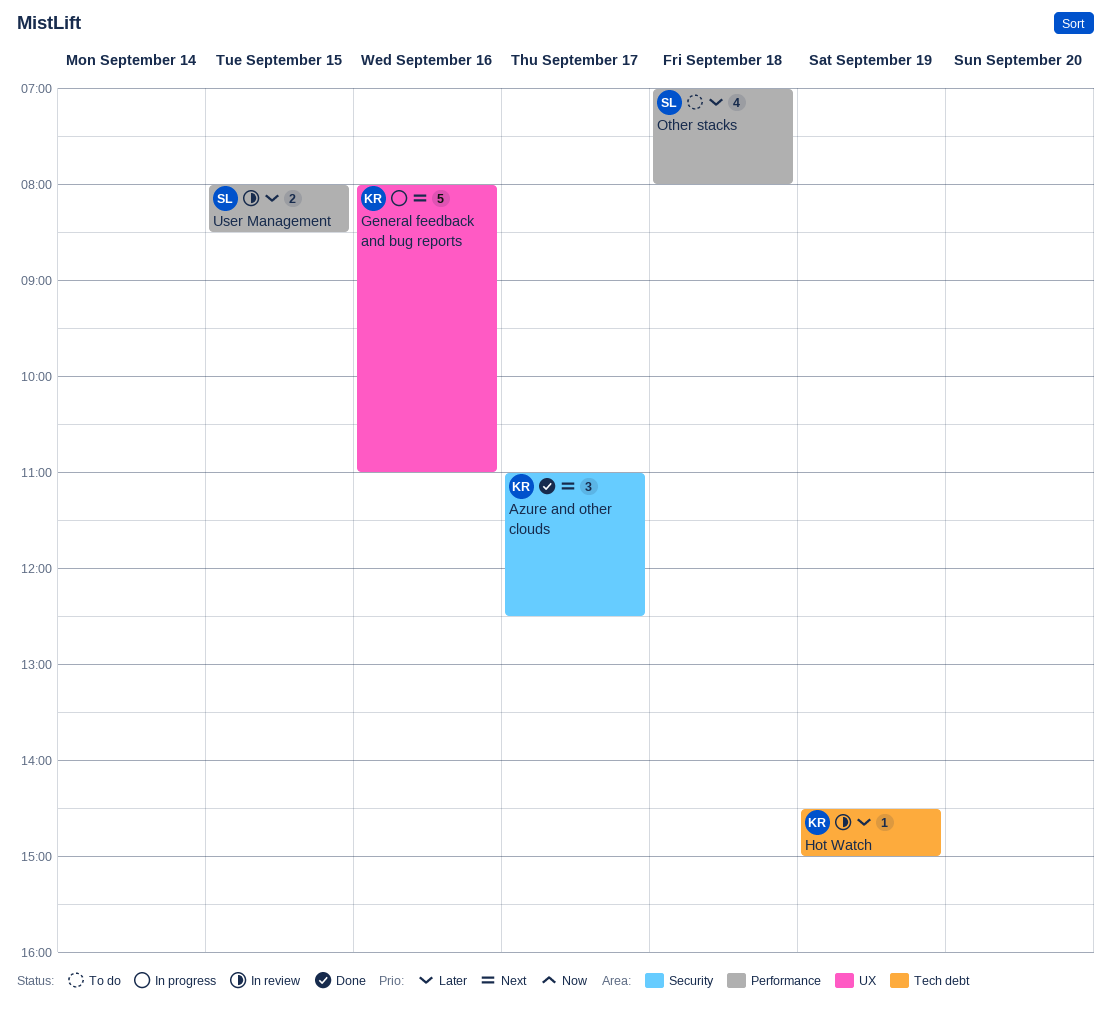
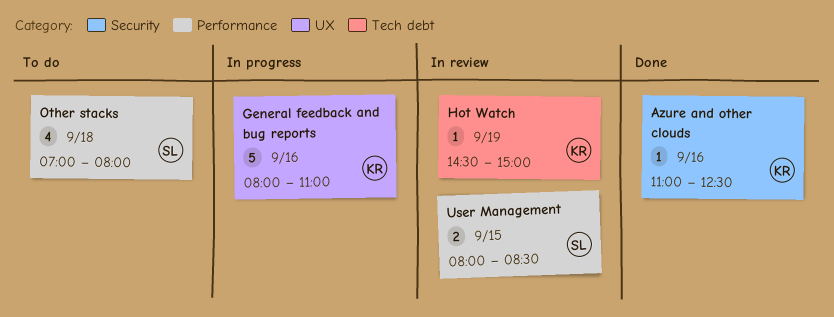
Azure and other clouds, estimate: 3 -> 1
Azure and other clouds, day: Sep 17 -> Sep 16

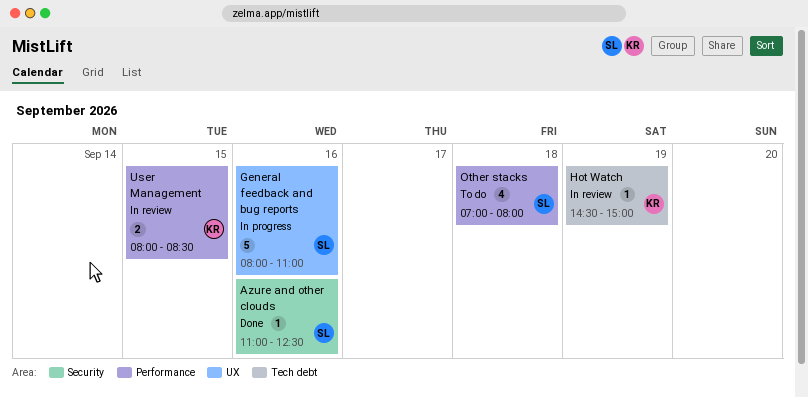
Azure and other clouds, owner: KR -> SL
General feedback and bug reports, owner: KR -> SL
User Management, owner: SL -> KR

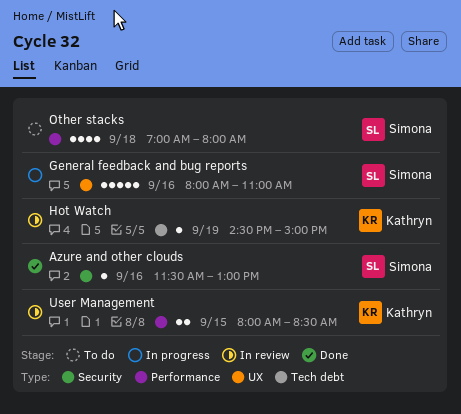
Azure and other clouds, begins: 11:00 -> 11:30
Azure and other clouds, ends: 12:30 -> 13:00

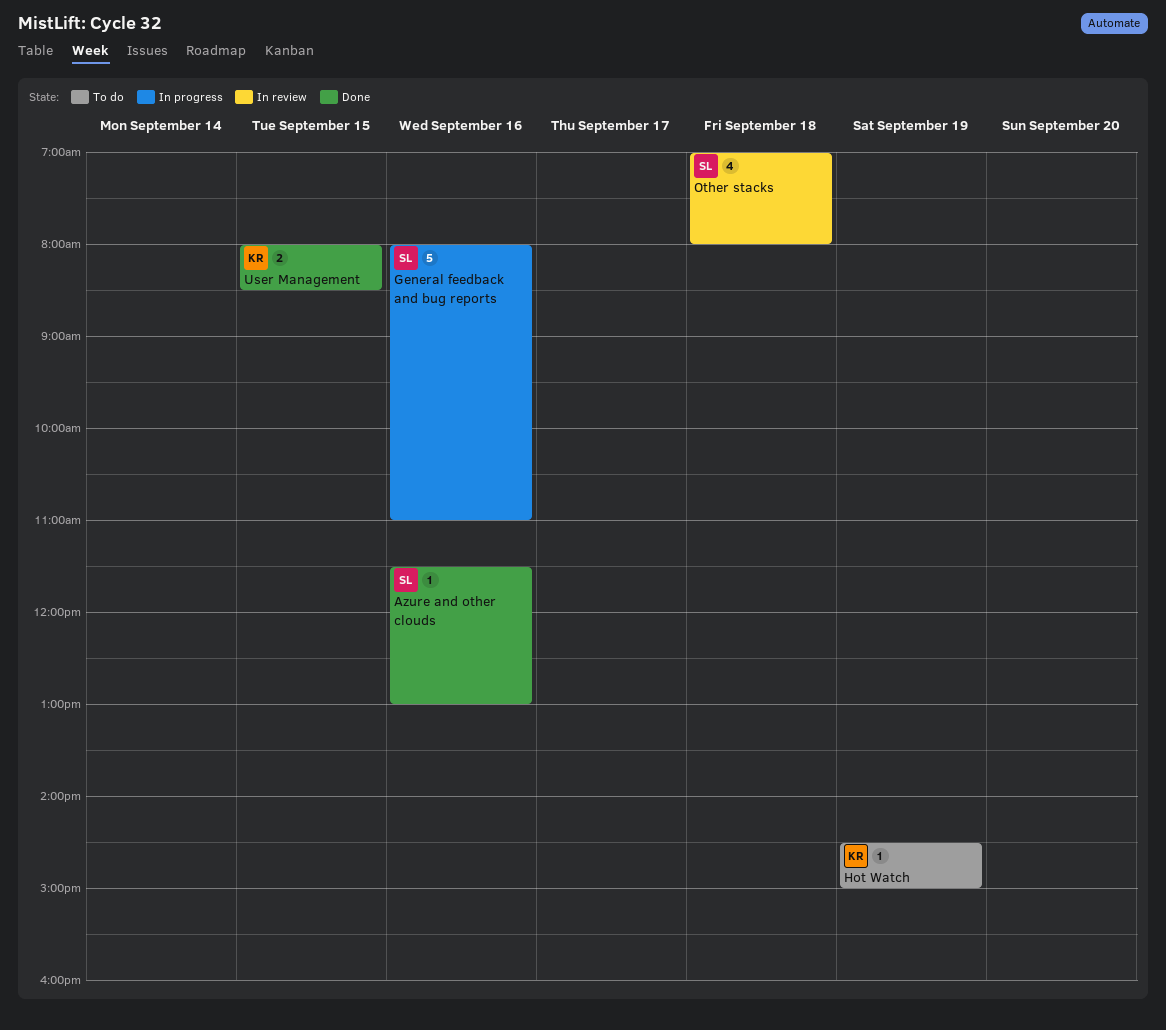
Hot Watch, status: In review -> To do
Other stacks, status: To do -> In review
User Management, status: In review -> Done

